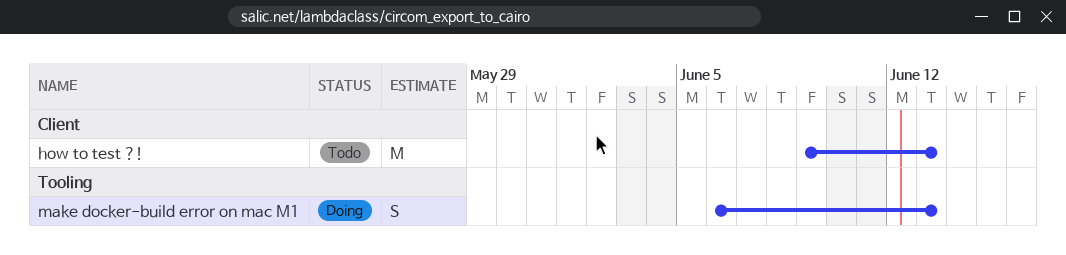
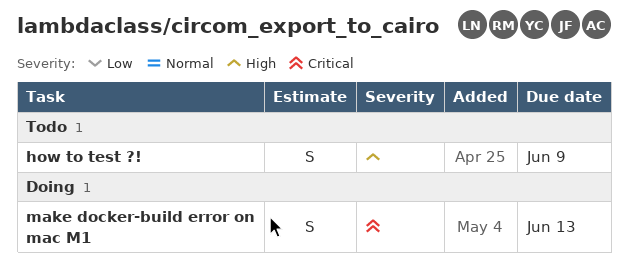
how to test ?!, estimate: M -> S
how to test ?!, due: Jun 13 -> Jun 9

